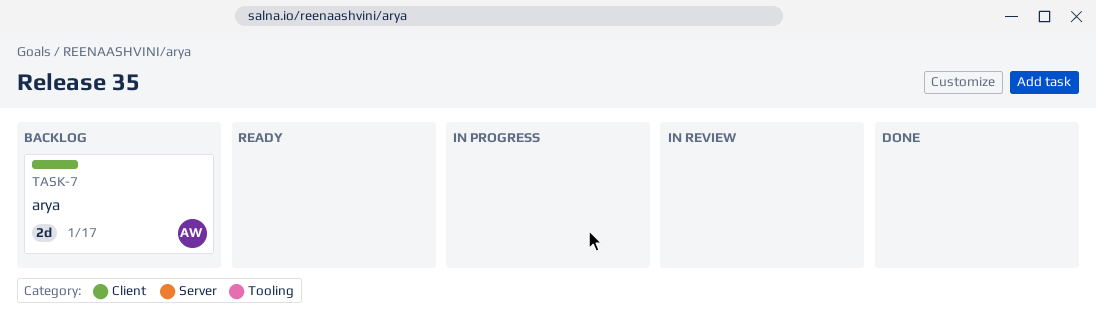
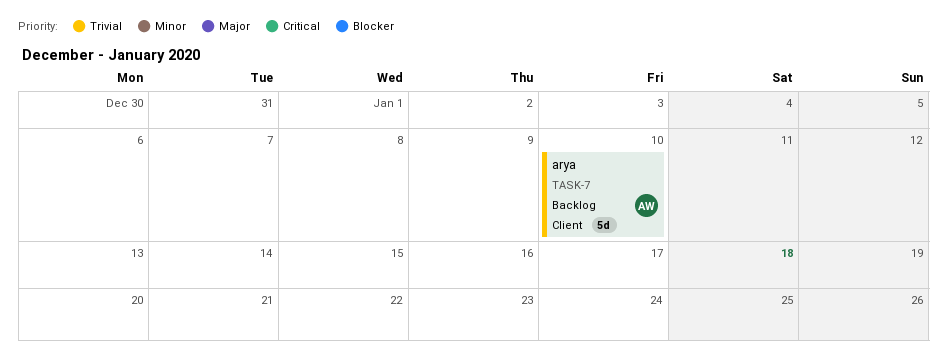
TASK-7, estimate: 2d -> 5d
TASK-7, due: Jan 17 -> Jan 10

